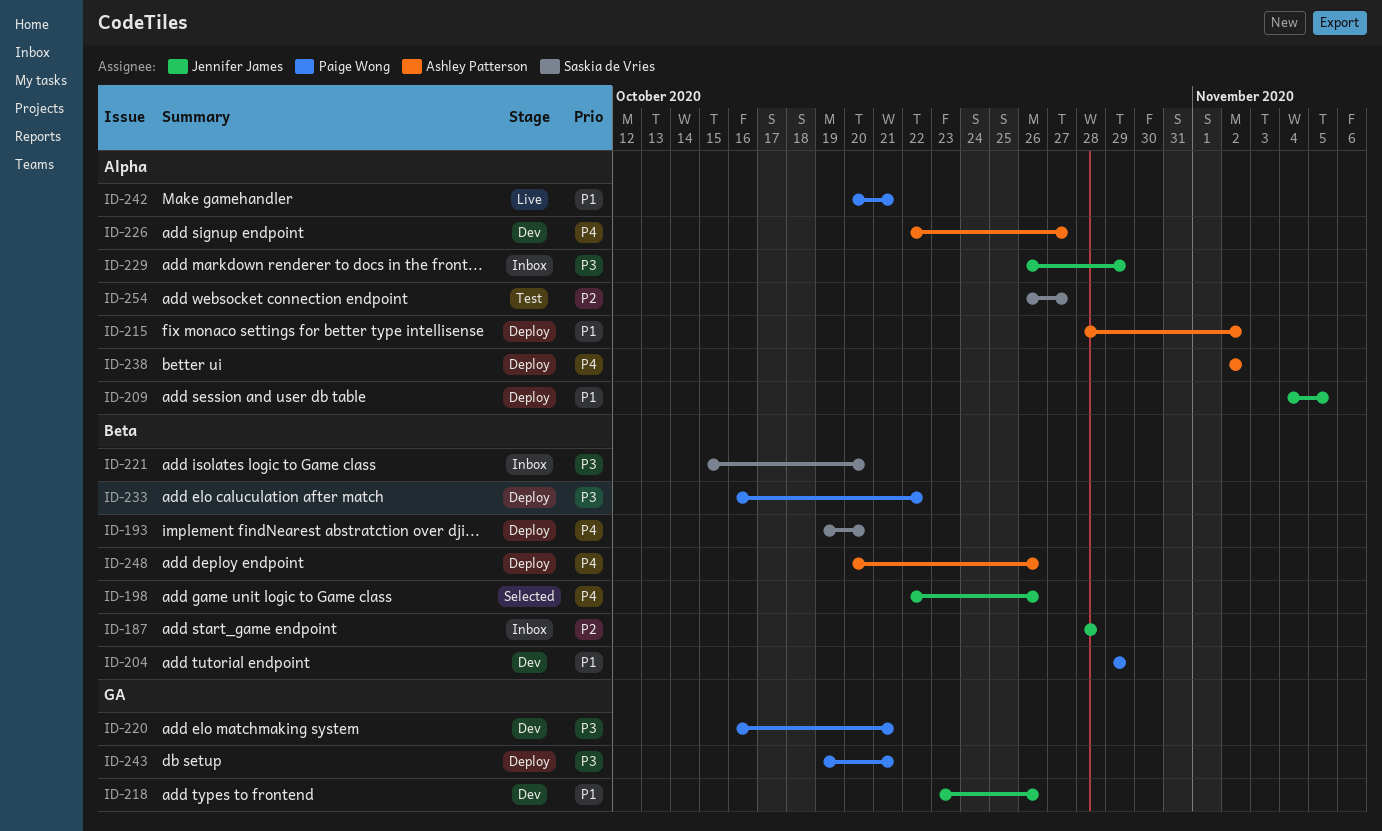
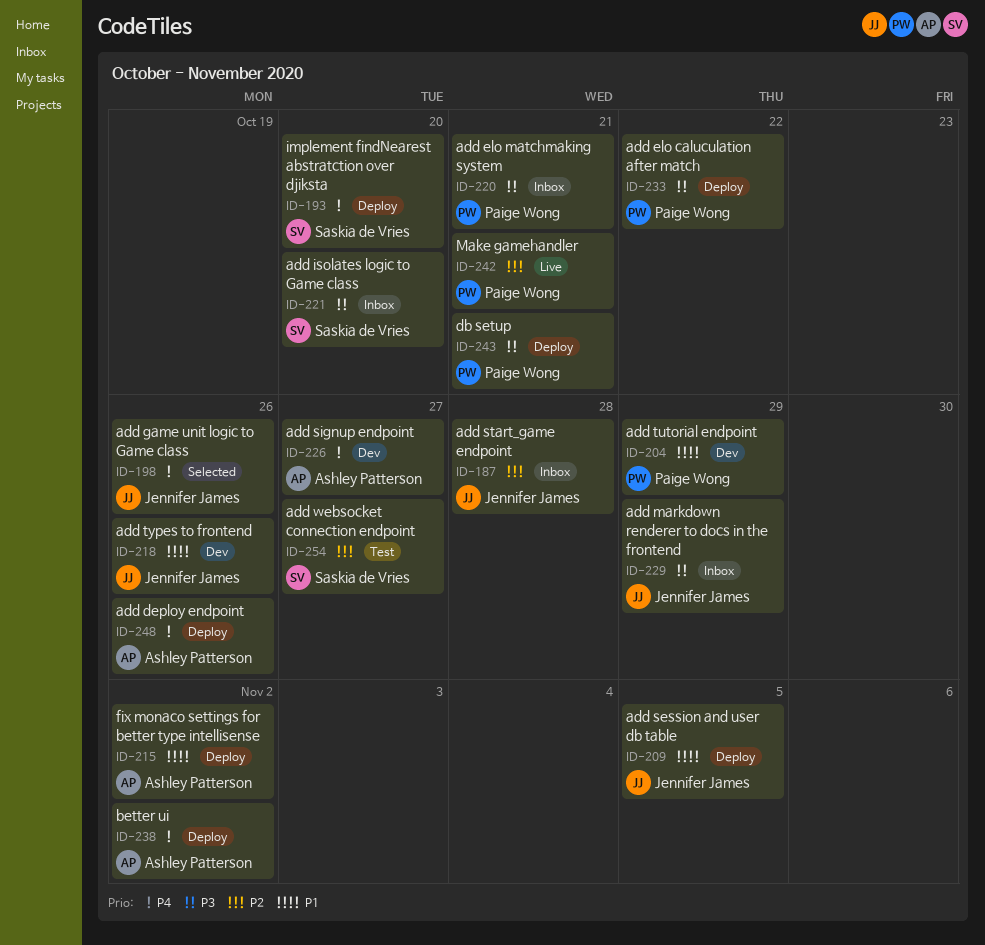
ID-220, status: Dev -> Inbox
ID-242, priority: P1 -> P2

